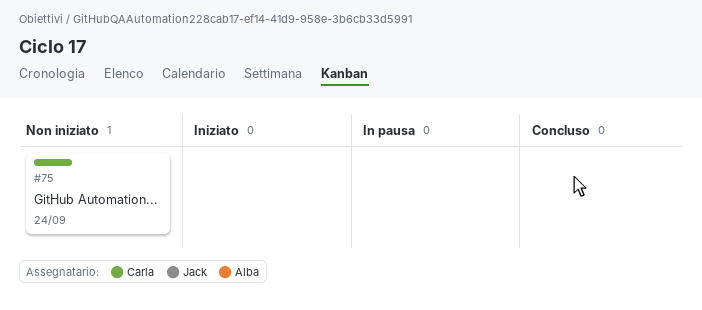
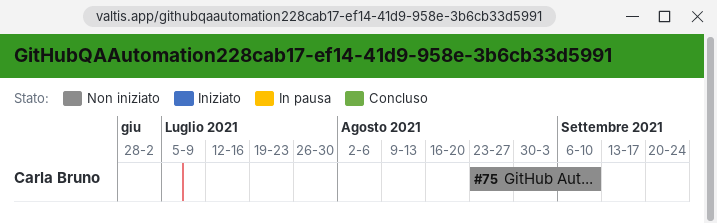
#75, due: Sep 24 -> Sep 10

